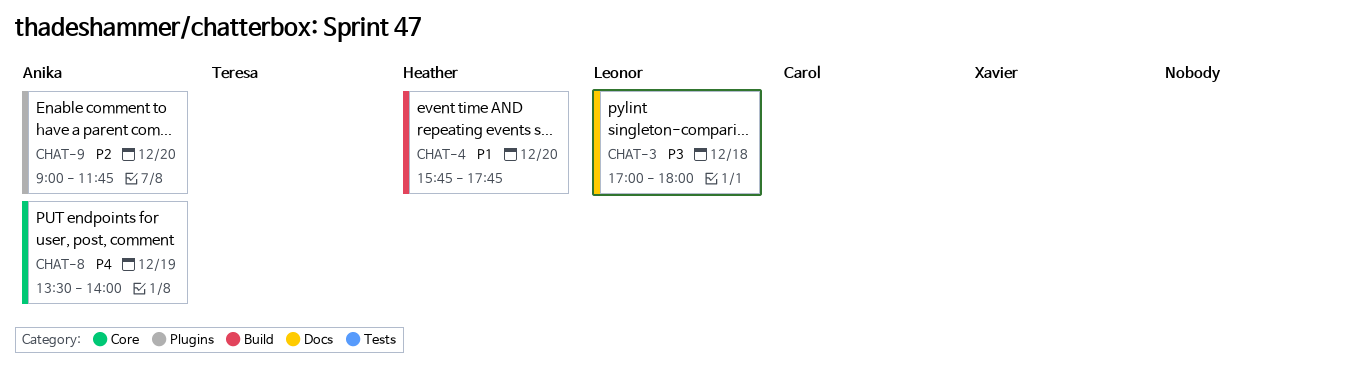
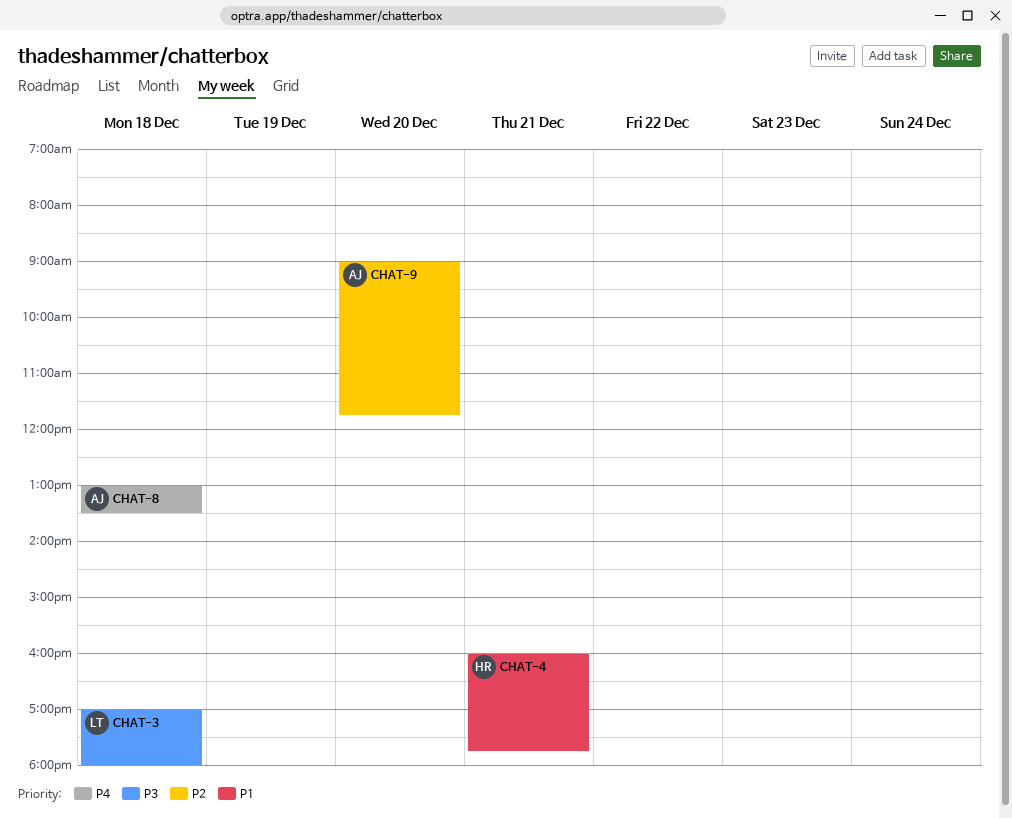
CHAT-4, day: Dec 20 -> Dec 21
CHAT-4, begins: 15:45 -> 16:00
CHAT-8, day: Dec 19 -> Dec 18
CHAT-8, begins: 13:30 -> 13:00
CHAT-8, ends: 14:00 -> 13:30

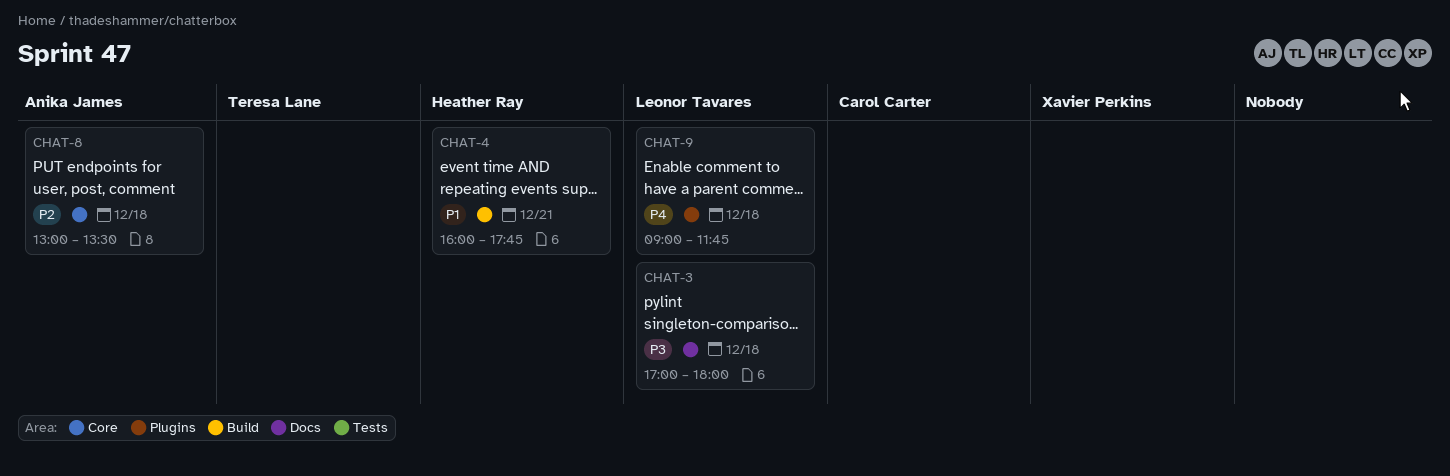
CHAT-8, priority: P4 -> P2
CHAT-9, owner: Anika James -> Leonor Tavares
CHAT-9, priority: P2 -> P4
CHAT-9, day: Dec 20 -> Dec 18

